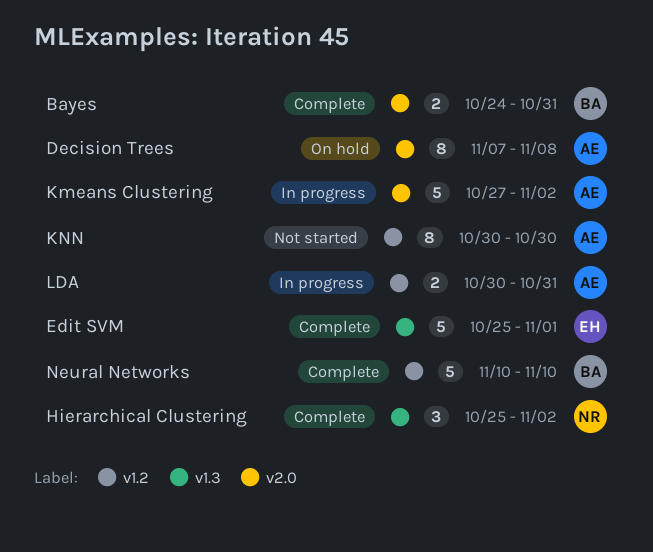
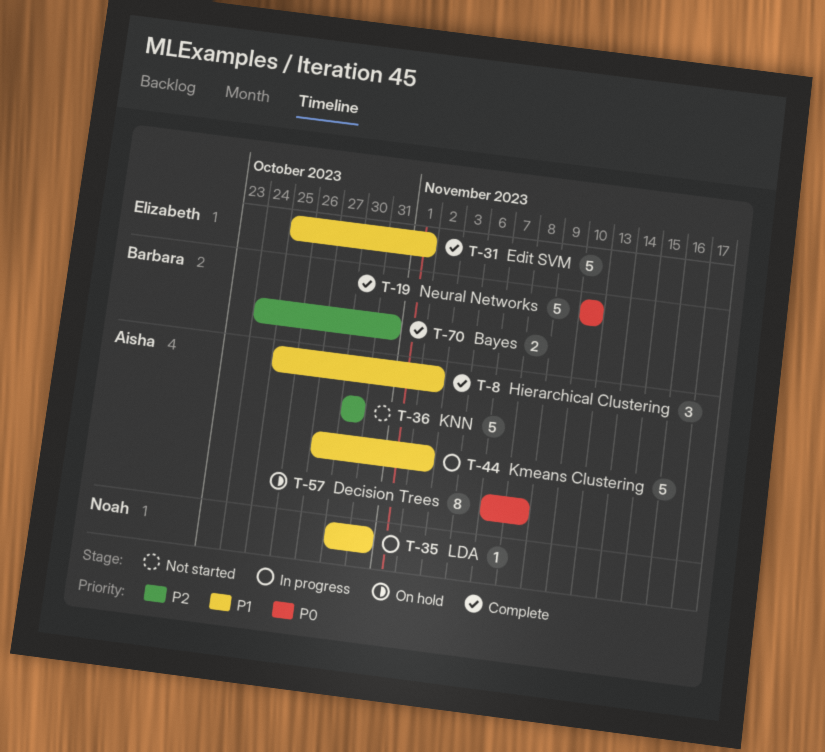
Hierarchical Clustering, owner: Noah -> Aisha
KNN, estimate: 8 -> 5
LDA, owner: Aisha -> Noah
LDA, estimate: 2 -> 1

